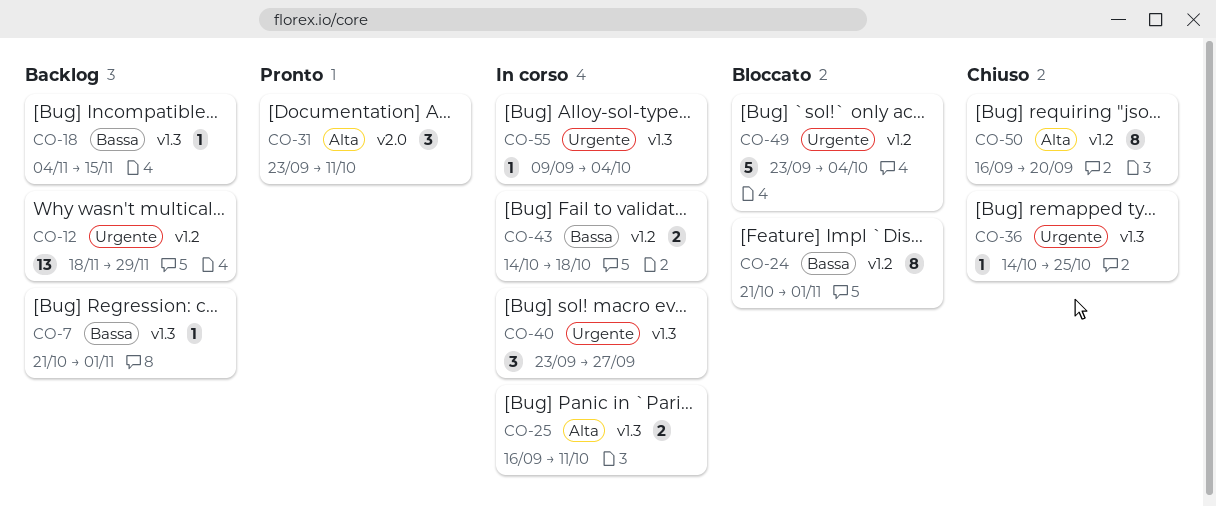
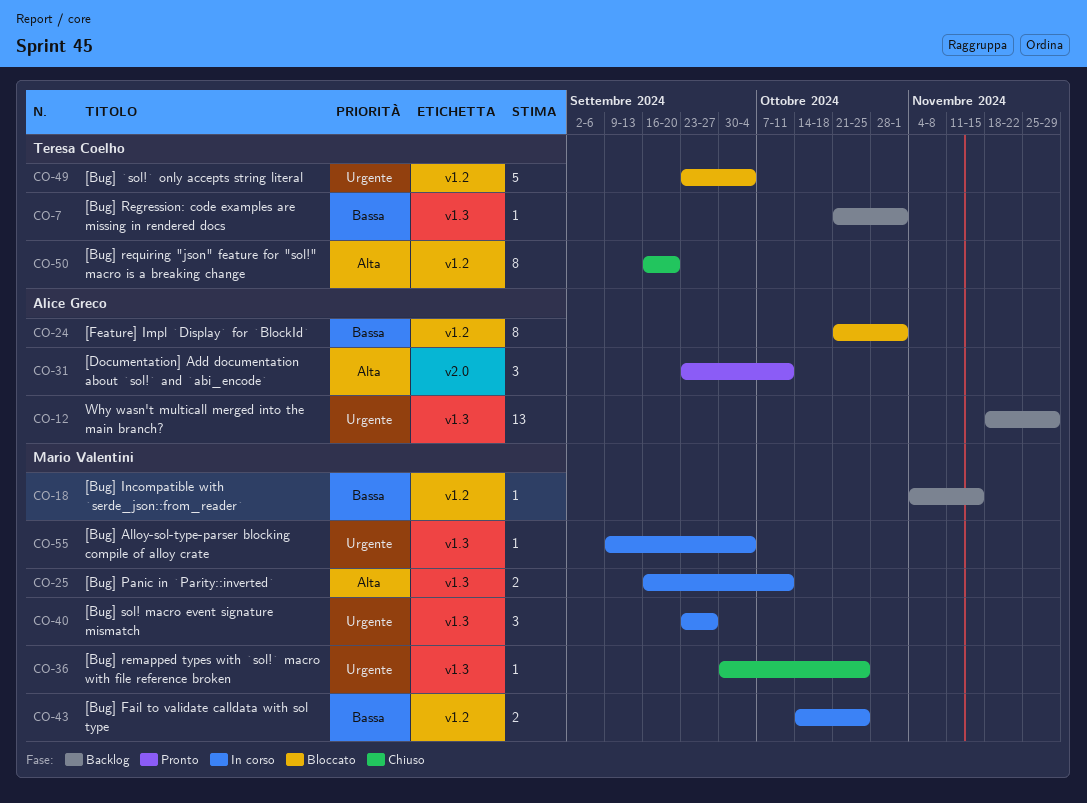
CO-12, label: v1.2 -> v1.3
CO-18, label: v1.3 -> v1.2
CO-36, start: Oct 14 -> Sep 30
CO-43, due: Oct 18 -> Oct 25

